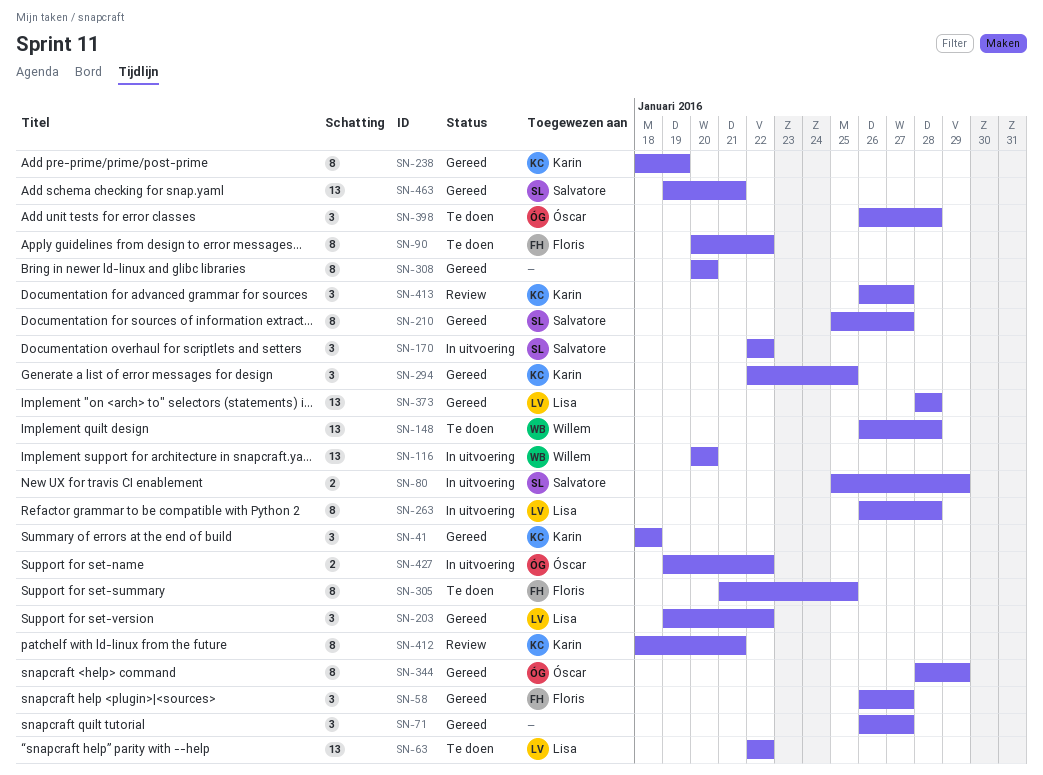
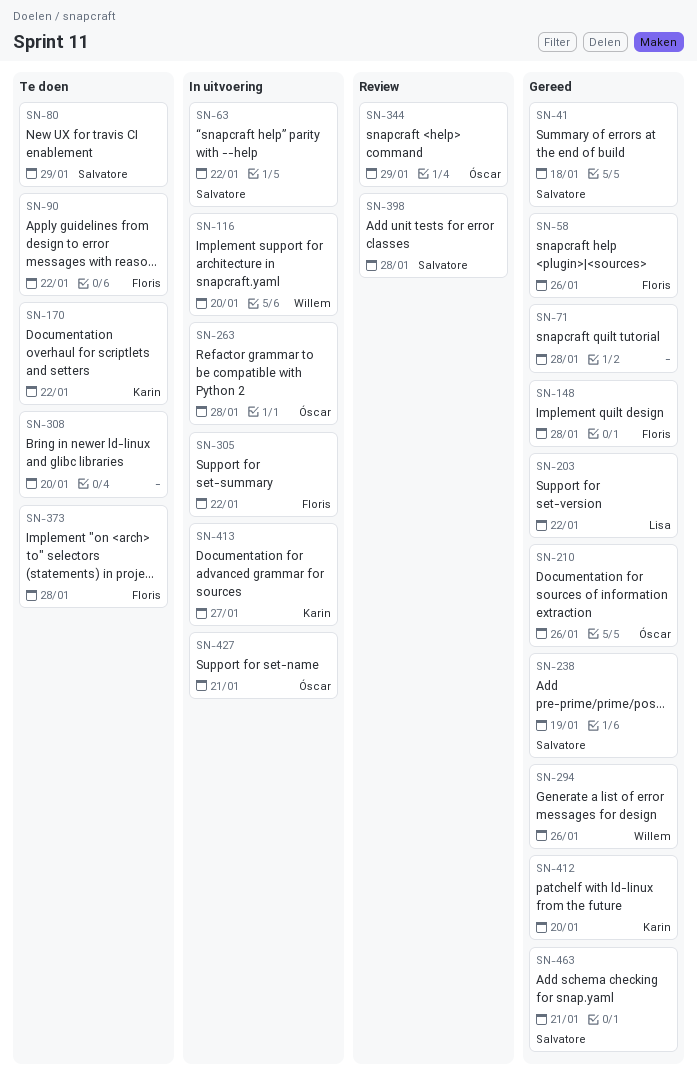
SN-41, owner: Karin -> Salvatore
SN-58, due: Jan 27 -> Jan 26
SN-63, status: Te doen -> In uitvoering
SN-63, owner: Lisa -> Salvatore
SN-71, due: Jan 27 -> Jan 28
SN-80, status: In uitvoering -> Te doen
SN-148, status: Te doen -> Gereed
SN-148, owner: Willem -> Floris
SN-170, status: In uitvoering -> Te doen
SN-170, owner: Salvatore -> Karin
SN-210, owner: Salvatore -> Óscar
SN-210, due: Jan 27 -> Jan 26
SN-238, owner: Karin -> Salvatore
SN-263, owner: Lisa -> Óscar
SN-294, owner: Karin -> Willem
SN-294, due: Jan 25 -> Jan 26
SN-305, status: Te doen -> In uitvoering
SN-305, due: Jan 25 -> Jan 22
SN-308, status: Gereed -> Te doen
SN-344, status: Gereed -> Review
SN-373, status: Gereed -> Te doen
SN-373, owner: Lisa -> Floris
SN-398, status: Te doen -> Review
SN-398, owner: Óscar -> Salvatore
SN-412, status: Review -> Gereed
SN-412, due: Jan 21 -> Jan 20
SN-413, status: Review -> In uitvoering
SN-427, due: Jan 22 -> Jan 21

